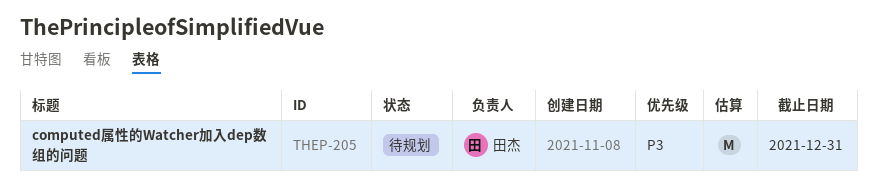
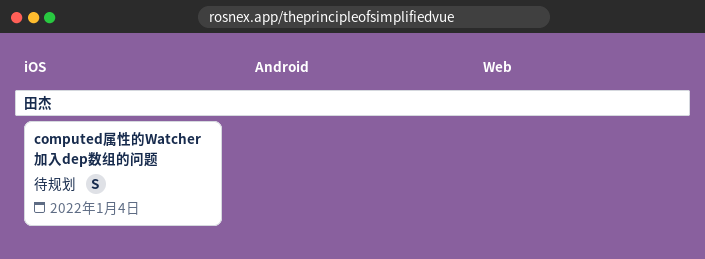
computed属性的Watcher加入dep数组的问题, estimate: M -> S
computed属性的Watcher加入dep数组的问题, due: Dec 31 -> Jan 4

